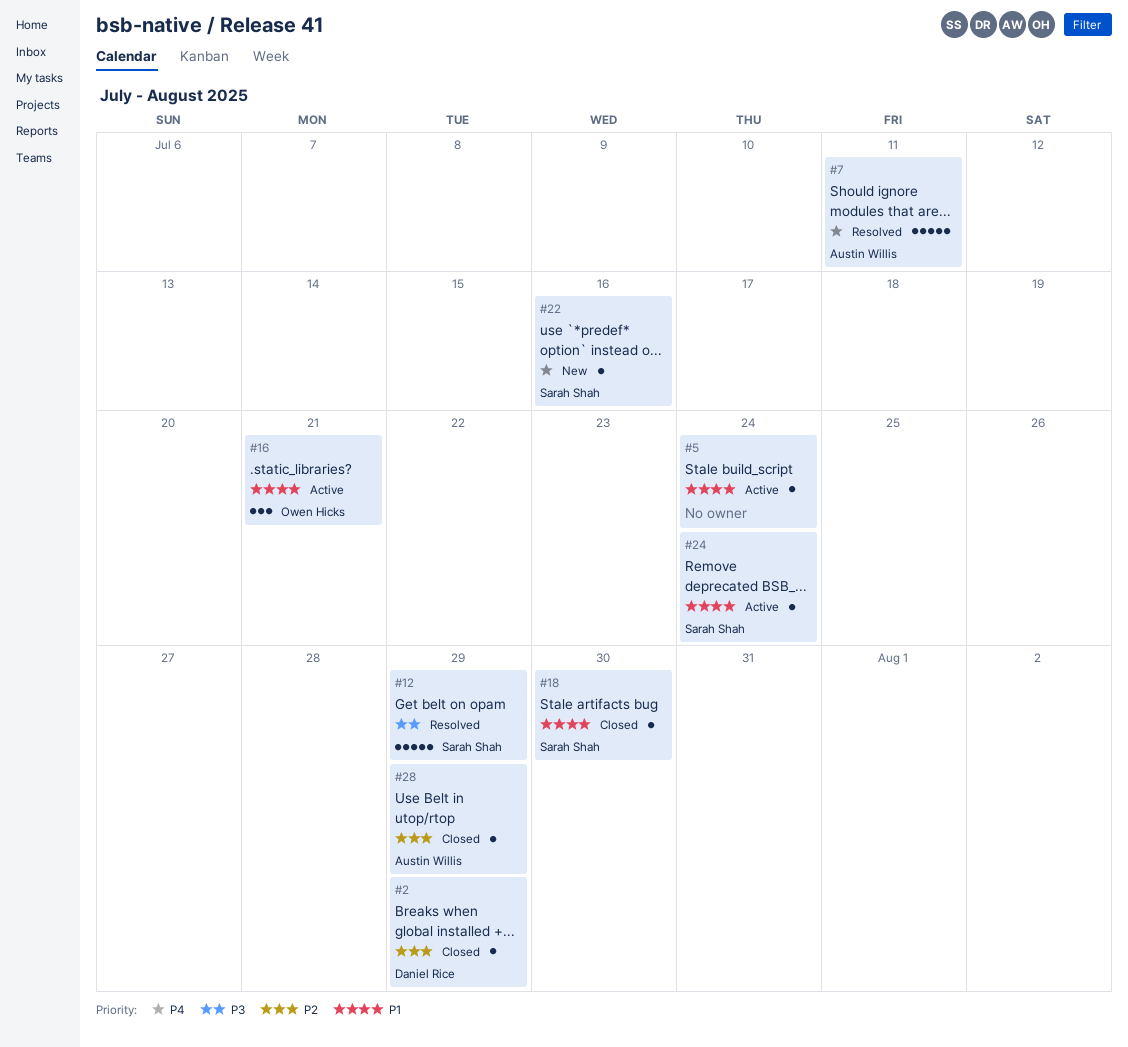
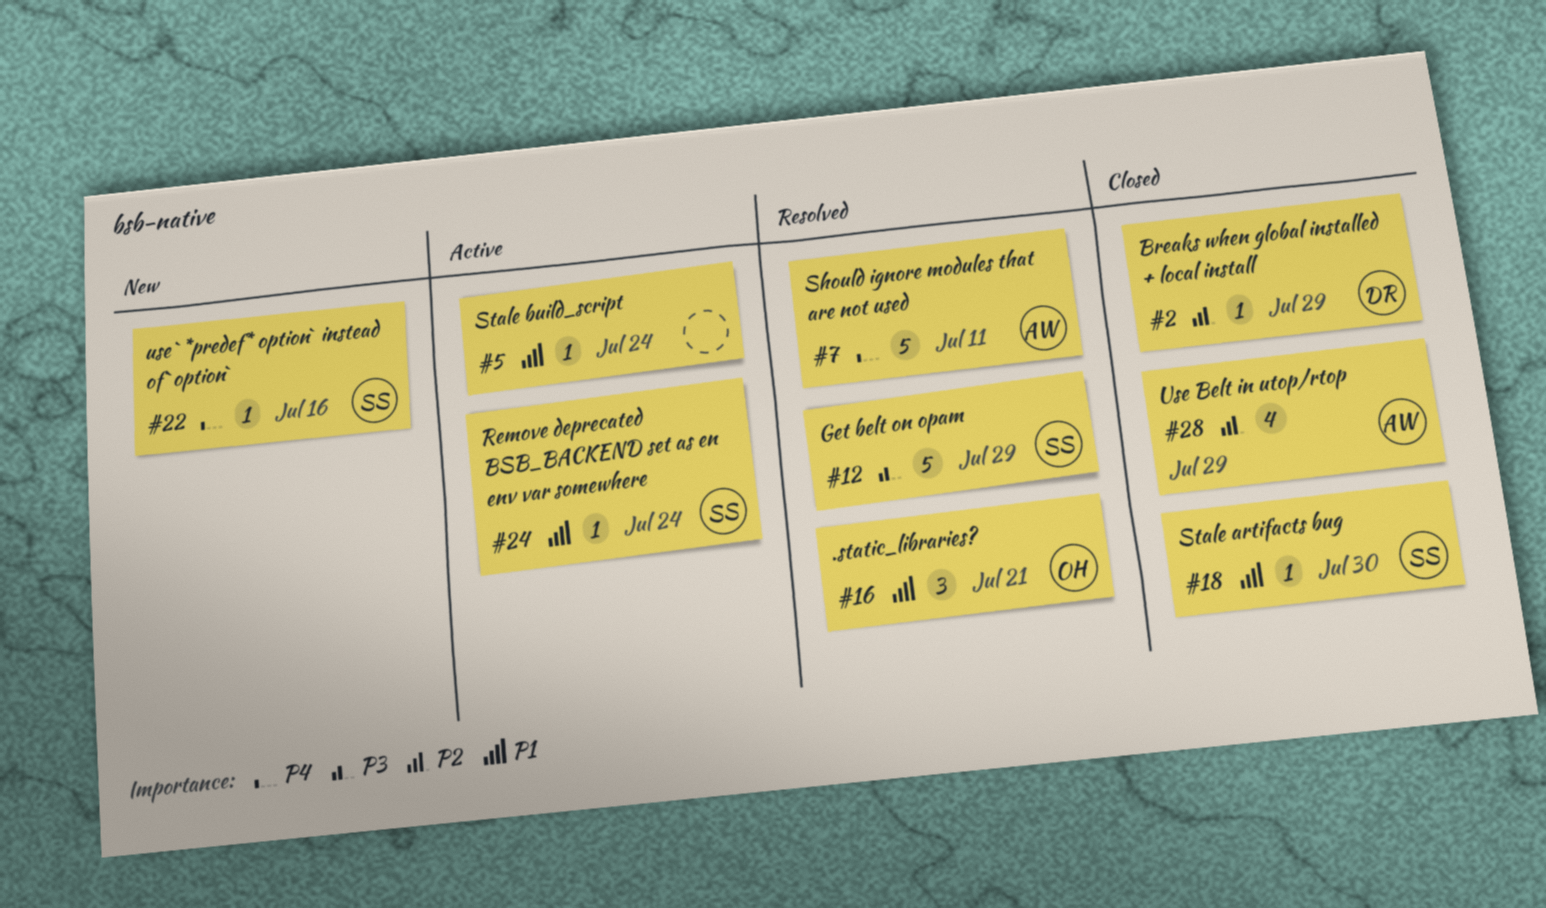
#16, status: Active -> Resolved
#28, estimate: 1 -> 4

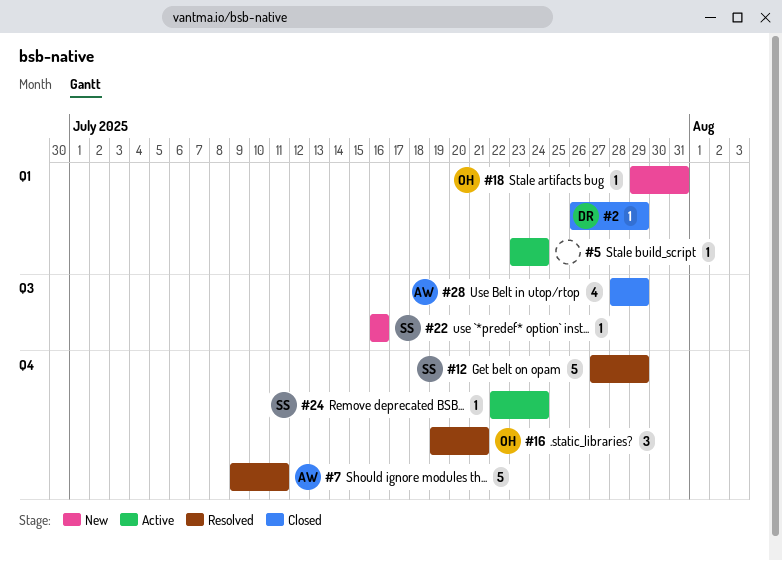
#18, status: Closed -> New
#18, owner: SS -> OH
#18, due: Jul 30 -> Jul 31

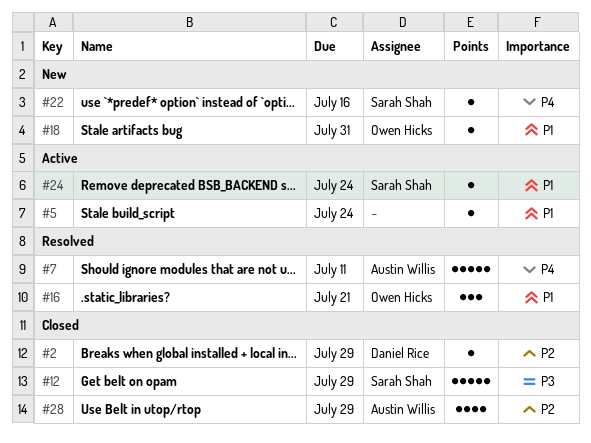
#12, status: Resolved -> Closed

